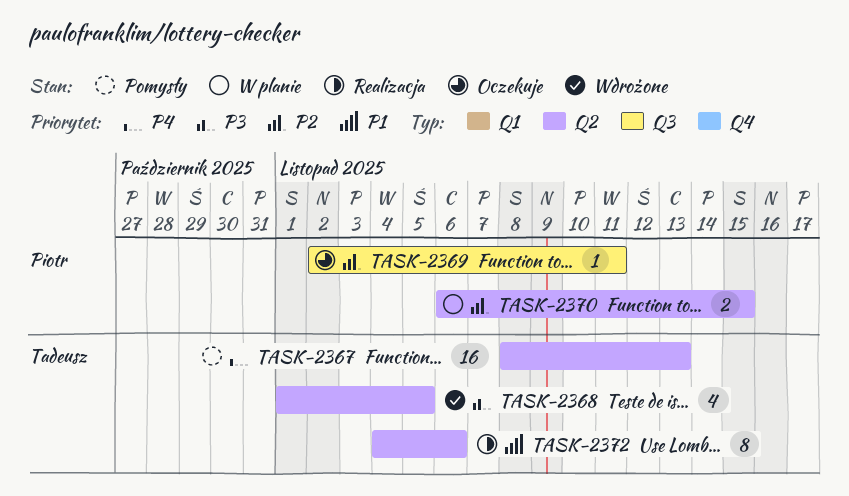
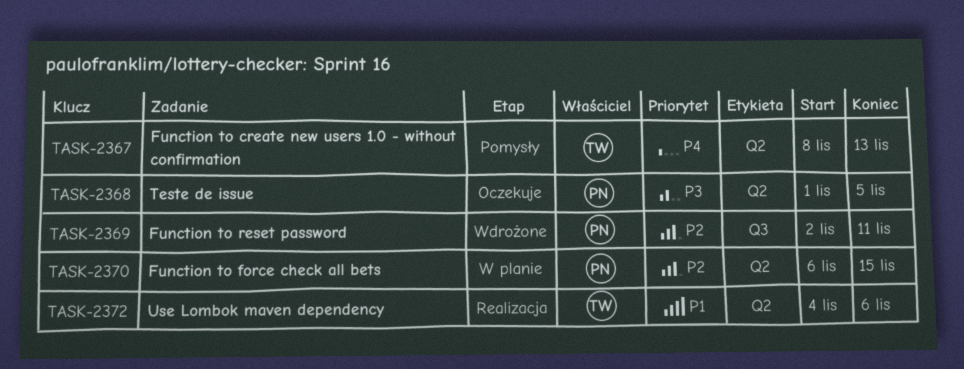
TASK-2368, status: Wdrożone -> Oczekuje
TASK-2368, owner: Tadeusz -> Piotr
TASK-2369, status: Oczekuje -> Wdrożone

